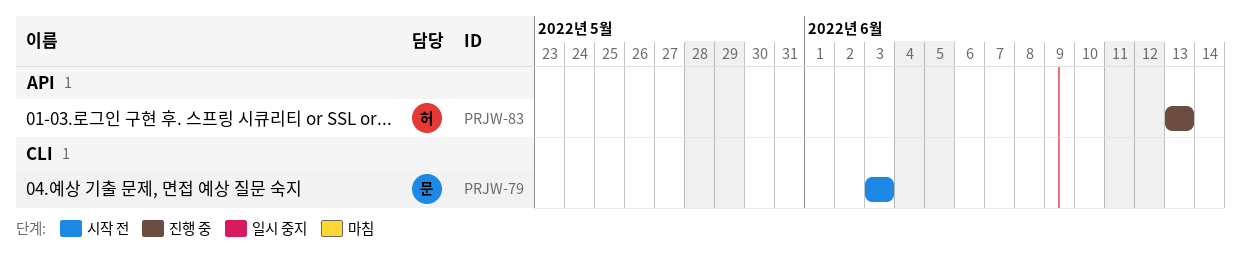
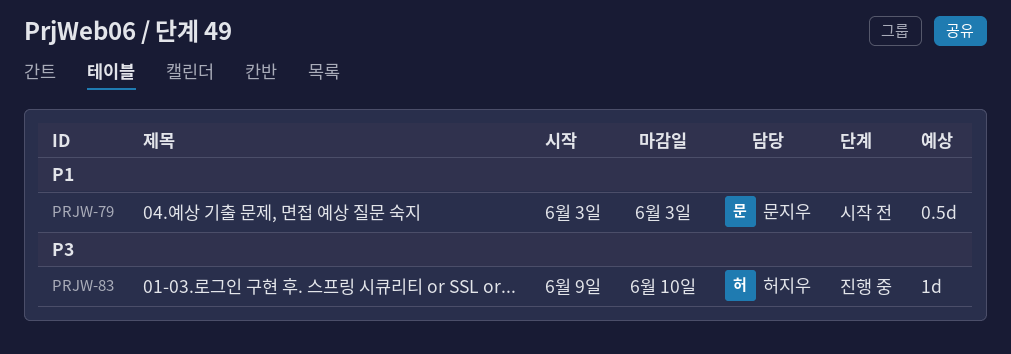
PRJW-83, start: Jun 13 -> Jun 9
PRJW-83, due: Jun 13 -> Jun 10

